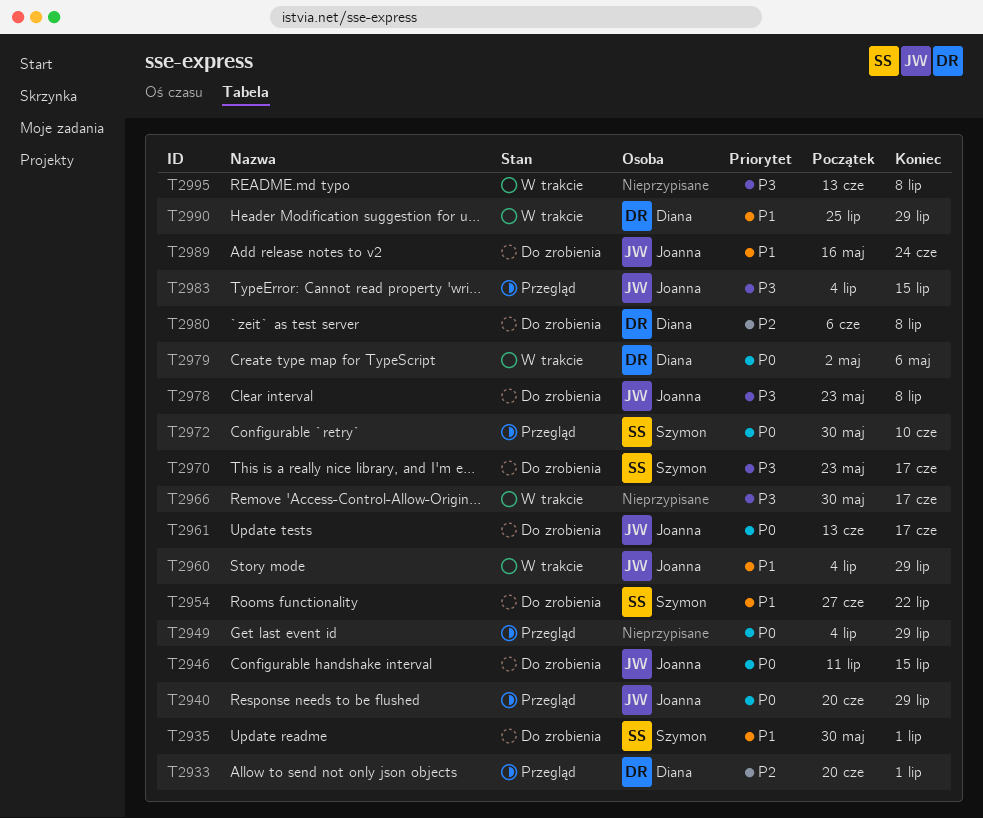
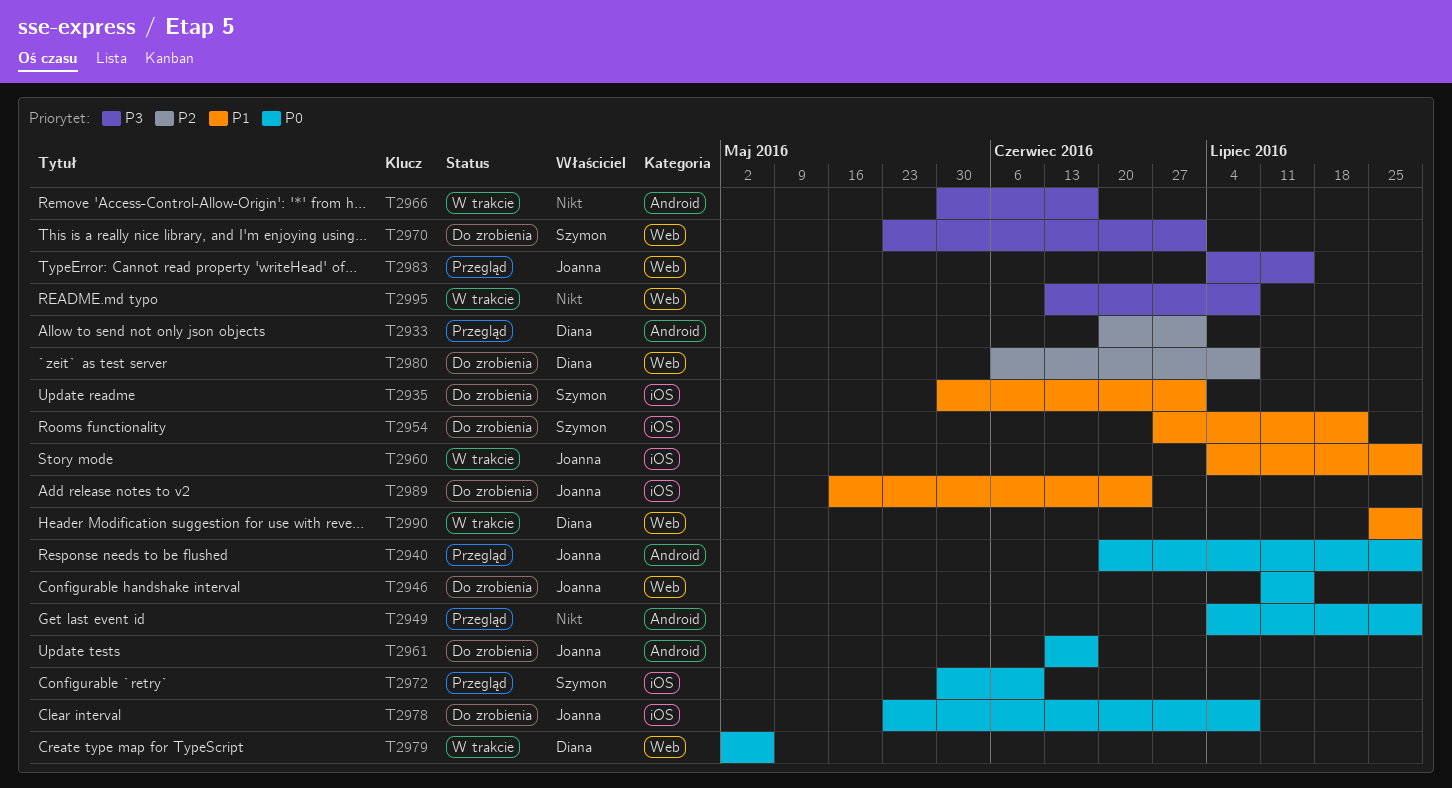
T2970, due: Jun 17 -> Jul 1
T2978, priority: P3 -> P0

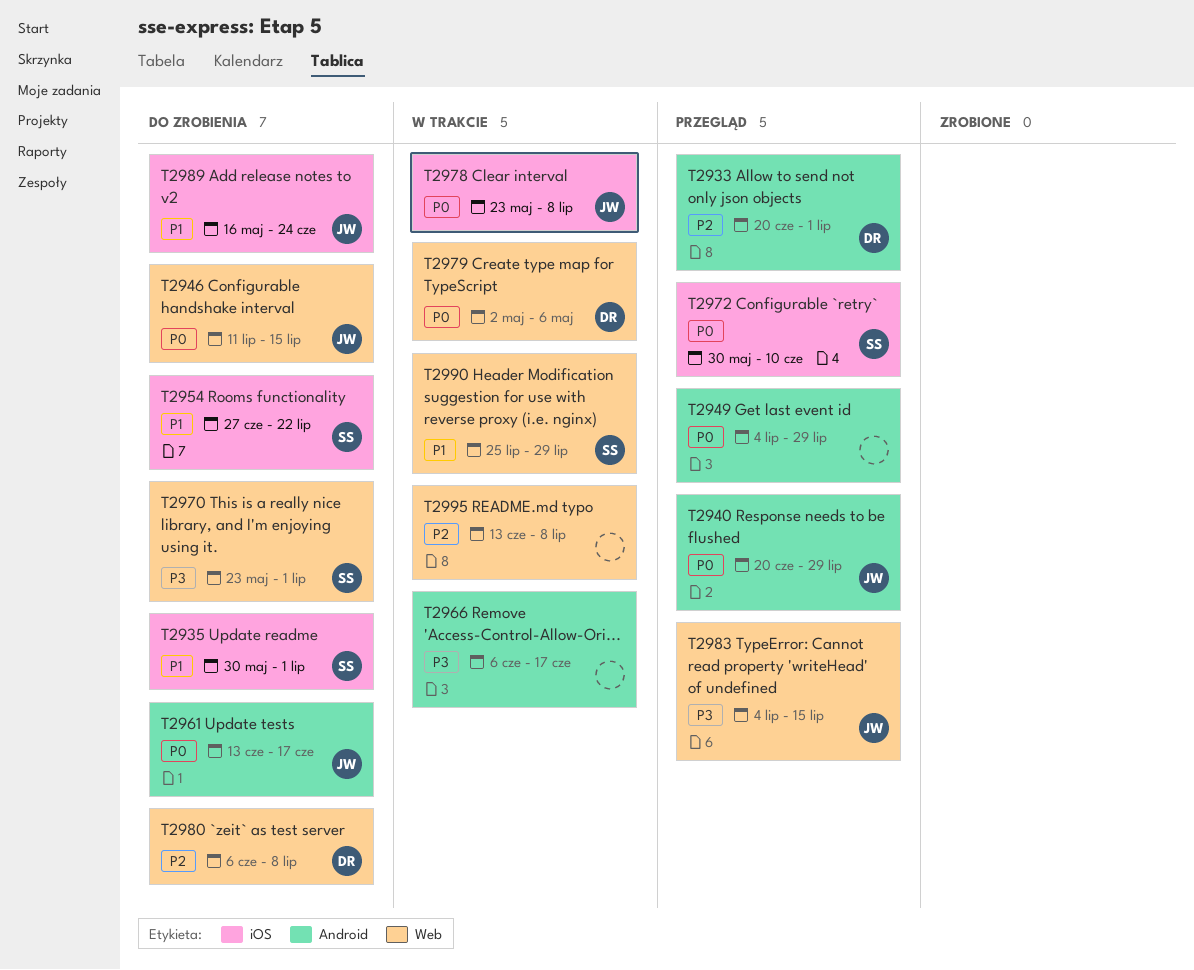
T2960: present -> none
T2966, start: May 30 -> Jun 6
T2978, status: Do zrobienia -> W trakcie
T2990, owner: Diana -> Szymon
T2995, priority: P3 -> P2

